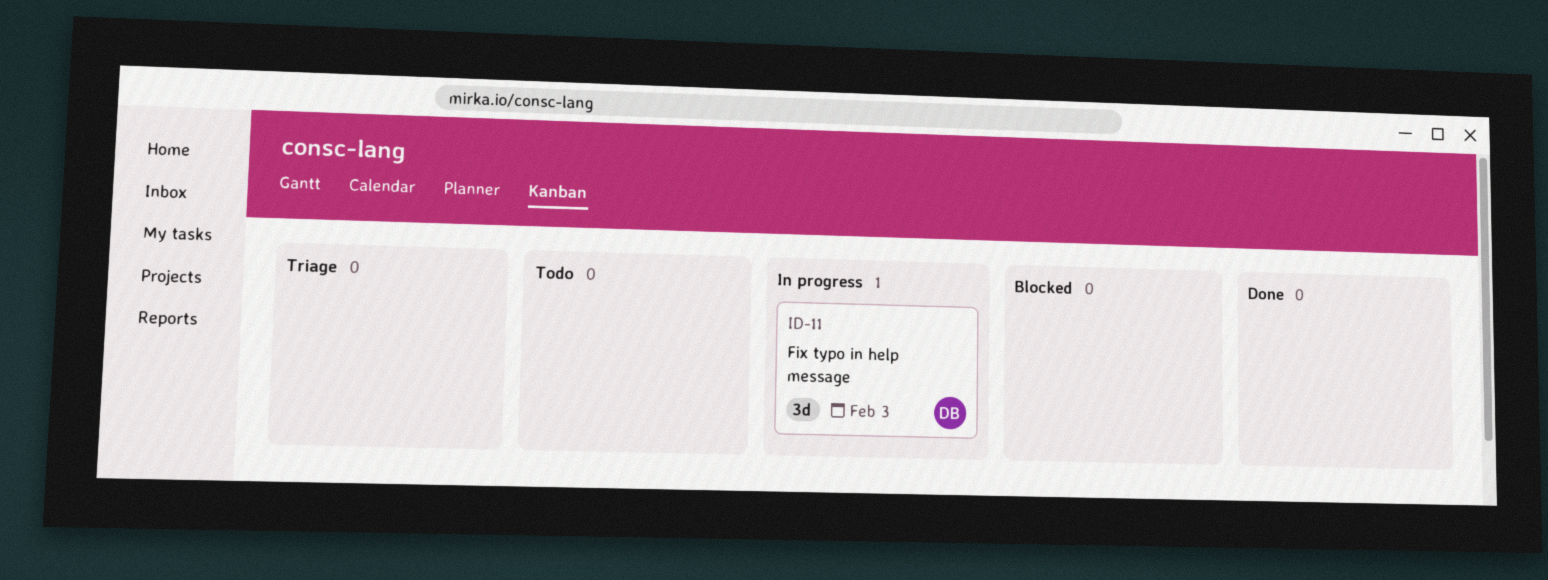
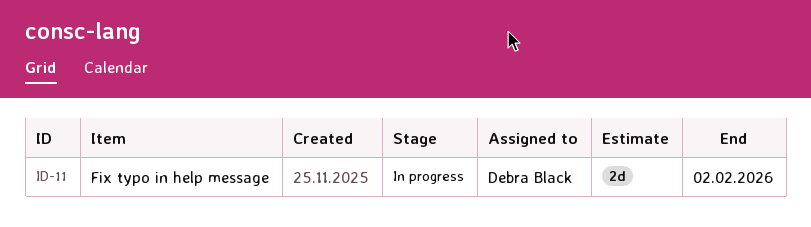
ID-11, estimate: 3d -> 2d
ID-11, due: Feb 3 -> Feb 2

